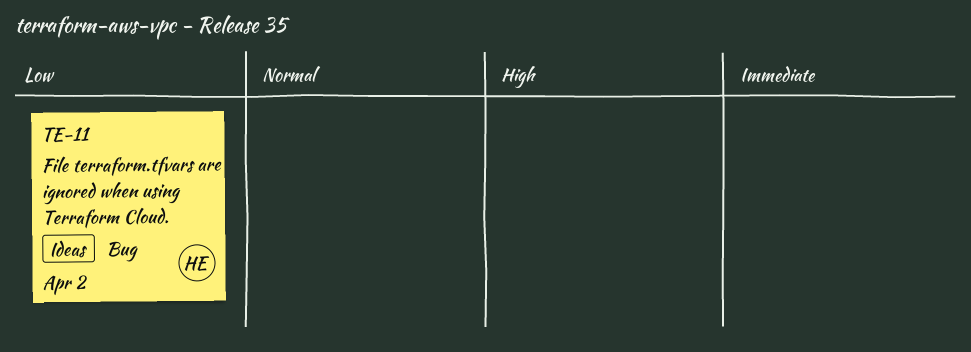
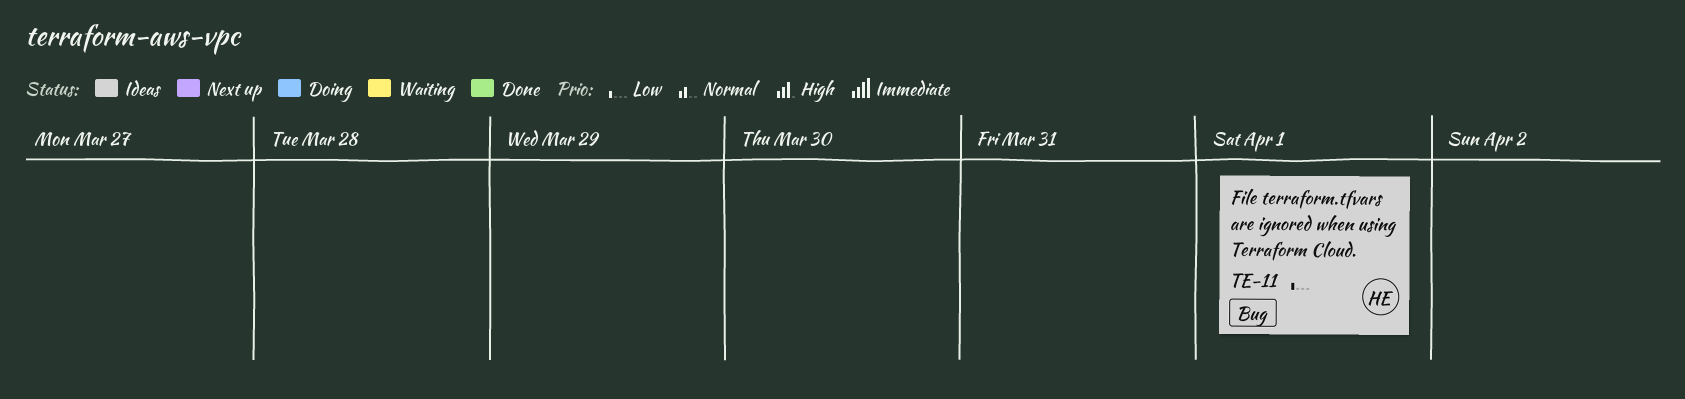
TE-11, due: Apr 2 -> Apr 1

